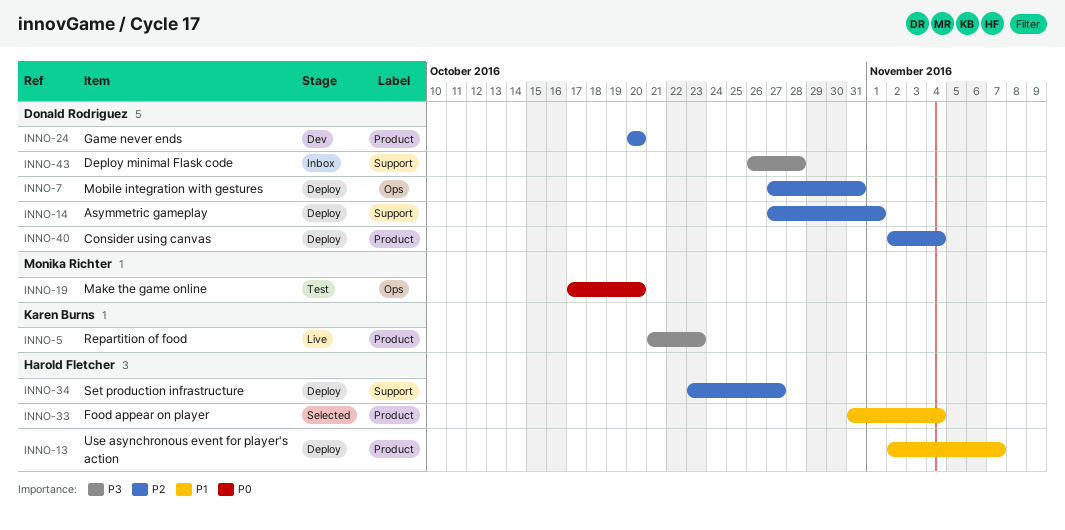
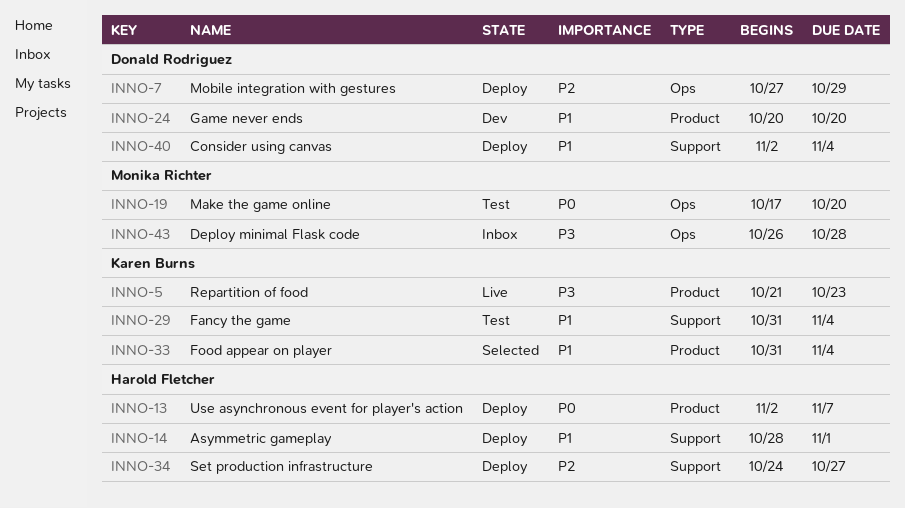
INNO-7, due: Oct 31 -> Oct 29
INNO-13, priority: P1 -> P0
INNO-14, owner: Donald Rodriguez -> Harold Fletcher
INNO-14, priority: P2 -> P1
INNO-14, start: Oct 27 -> Oct 28
INNO-24, priority: P2 -> P1
INNO-29: none -> present
INNO-33, owner: Harold Fletcher -> Karen Burns
INNO-34, start: Oct 23 -> Oct 24
INNO-40, priority: P2 -> P1
INNO-40, label: Product -> Support
INNO-43, owner: Donald Rodriguez -> Monika Richter
INNO-43, label: Support -> Ops

